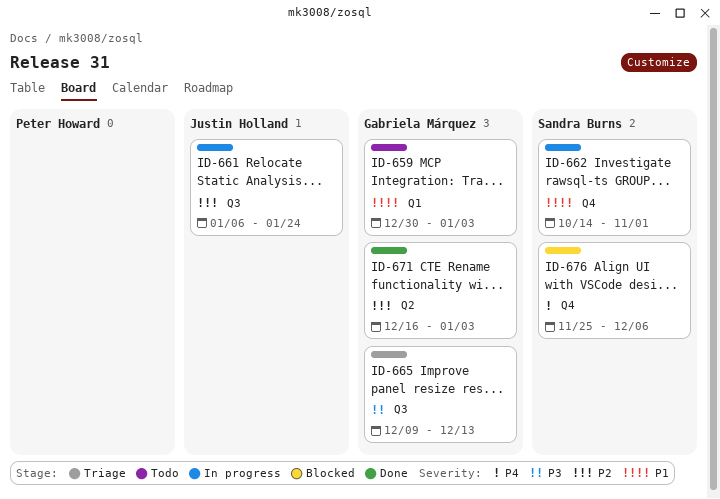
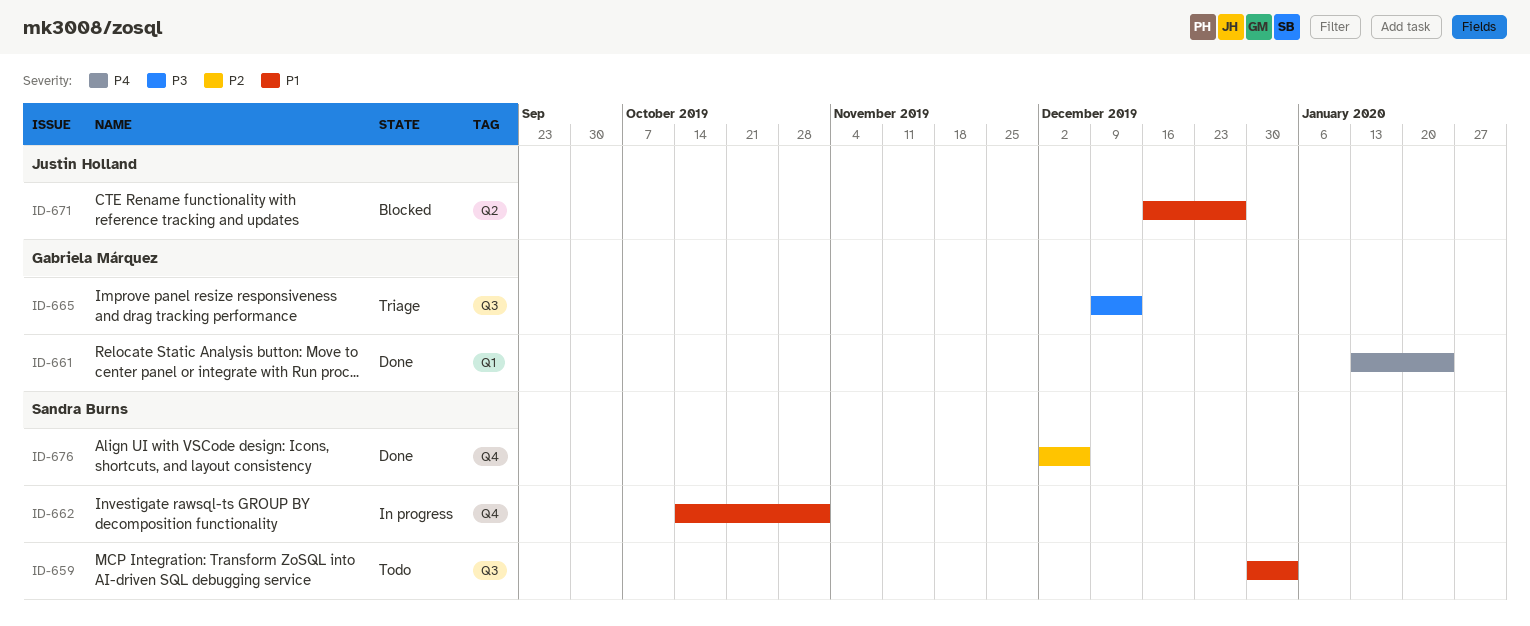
ID-659, owner: Gabriela Márquez -> Sandra Burns
ID-659, label: Q1 -> Q3
ID-661, status: In progress -> Done
ID-661, owner: Justin Holland -> Gabriela Márquez
ID-661, priority: P2 -> P4
ID-661, label: Q3 -> Q1
ID-661, start: Jan 6 -> Jan 13
ID-671, status: Done -> Blocked
ID-671, owner: Gabriela Márquez -> Justin Holland
ID-671, priority: P2 -> P1
ID-671, due: Jan 3 -> Dec 27
ID-676, status: Blocked -> Done
ID-676, priority: P4 -> P2
ID-676, start: Nov 25 -> Dec 2

